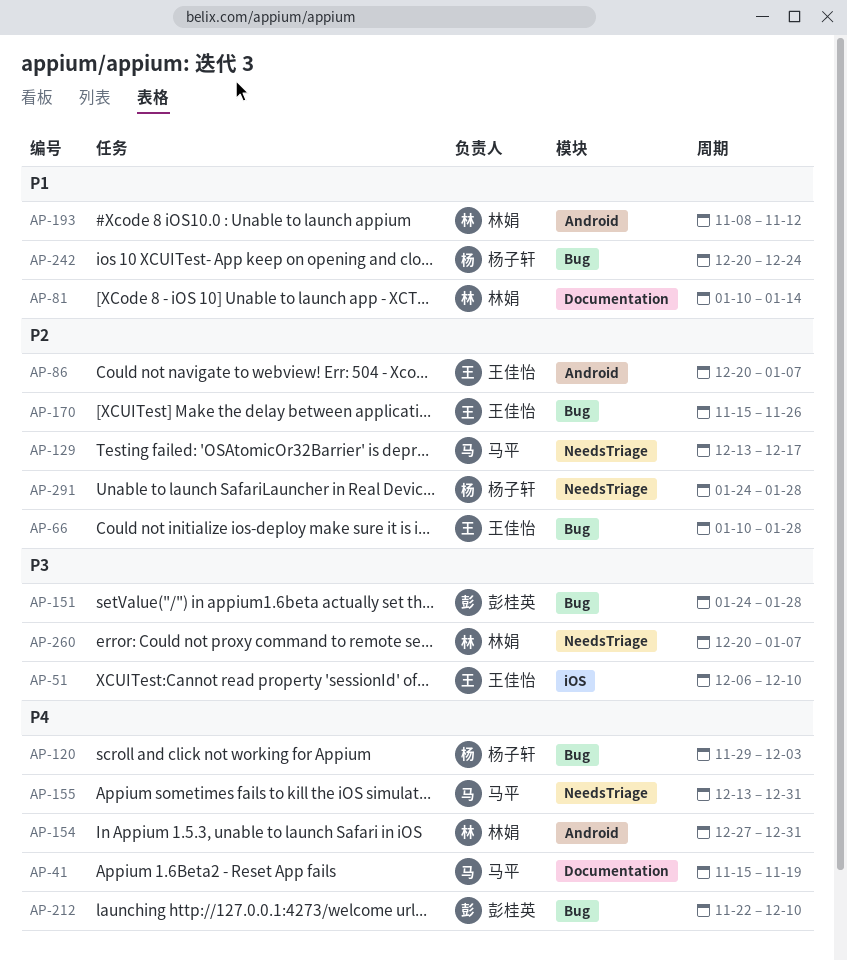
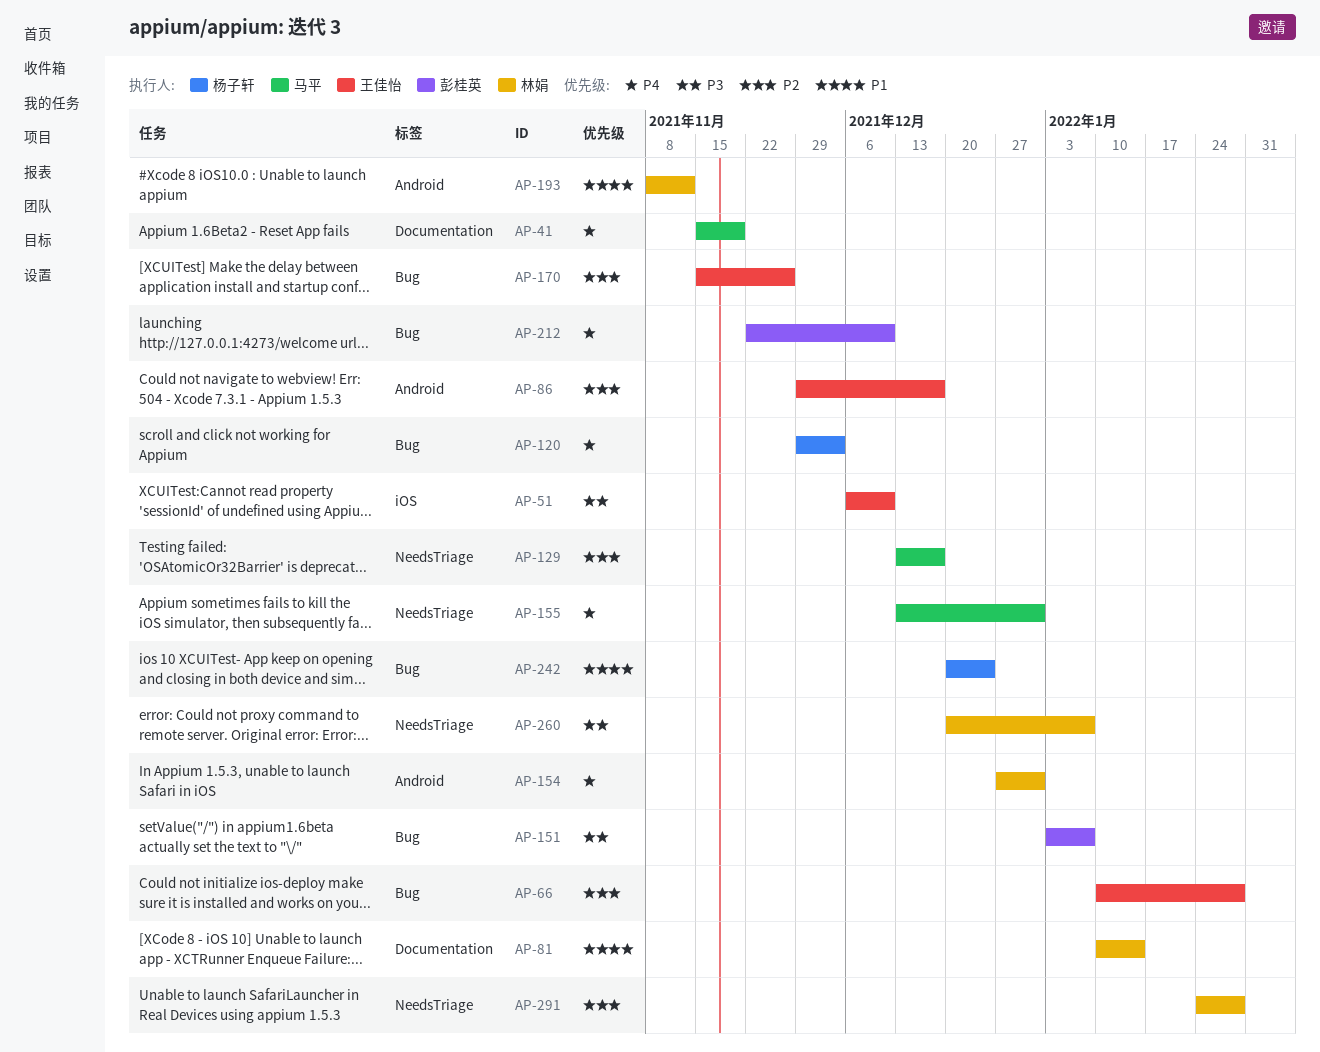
AP-86, start: Dec 20 -> Nov 29
AP-86, due: Jan 7 -> Dec 17
AP-151, start: Jan 24 -> Jan 3
AP-151, due: Jan 28 -> Jan 7
AP-291, owner: 杨子轩 -> 林娟

